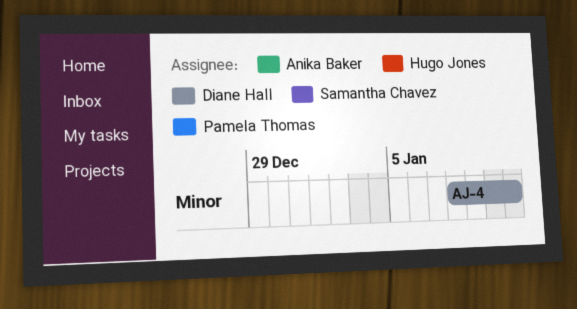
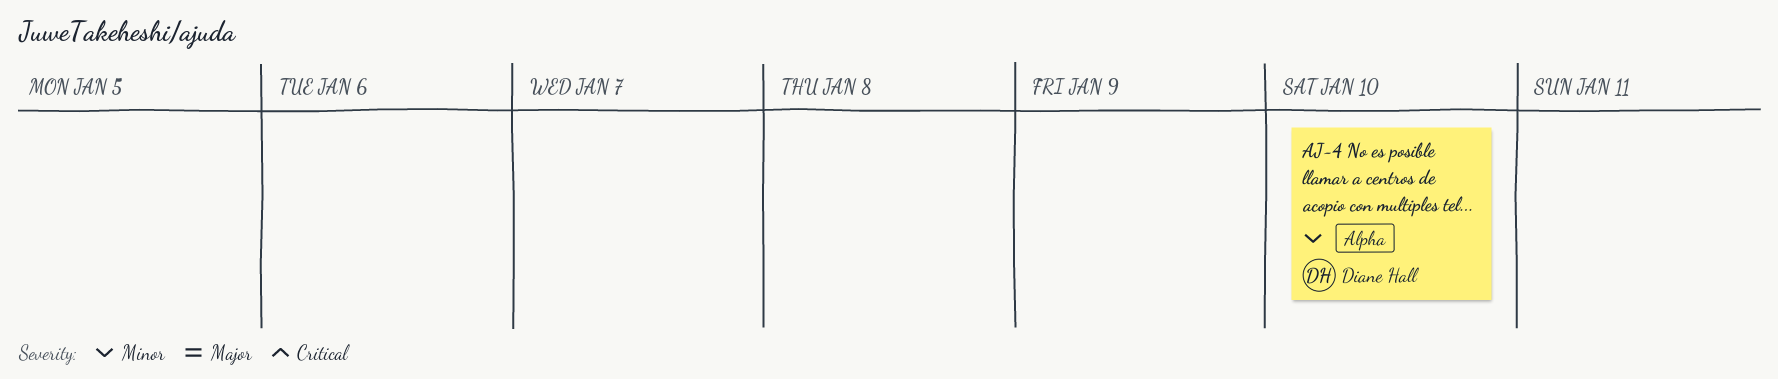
AJ-4, due: Jan 11 -> Jan 10

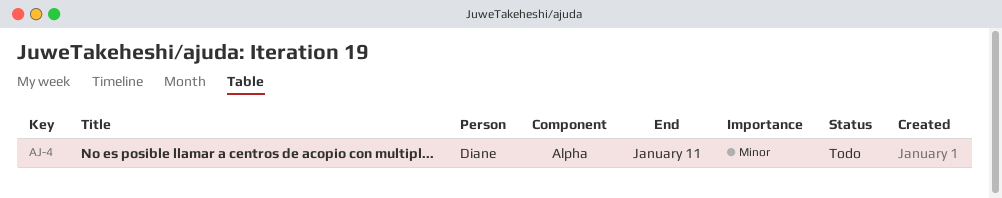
AJ-4, due: Jan 10 -> Jan 11

